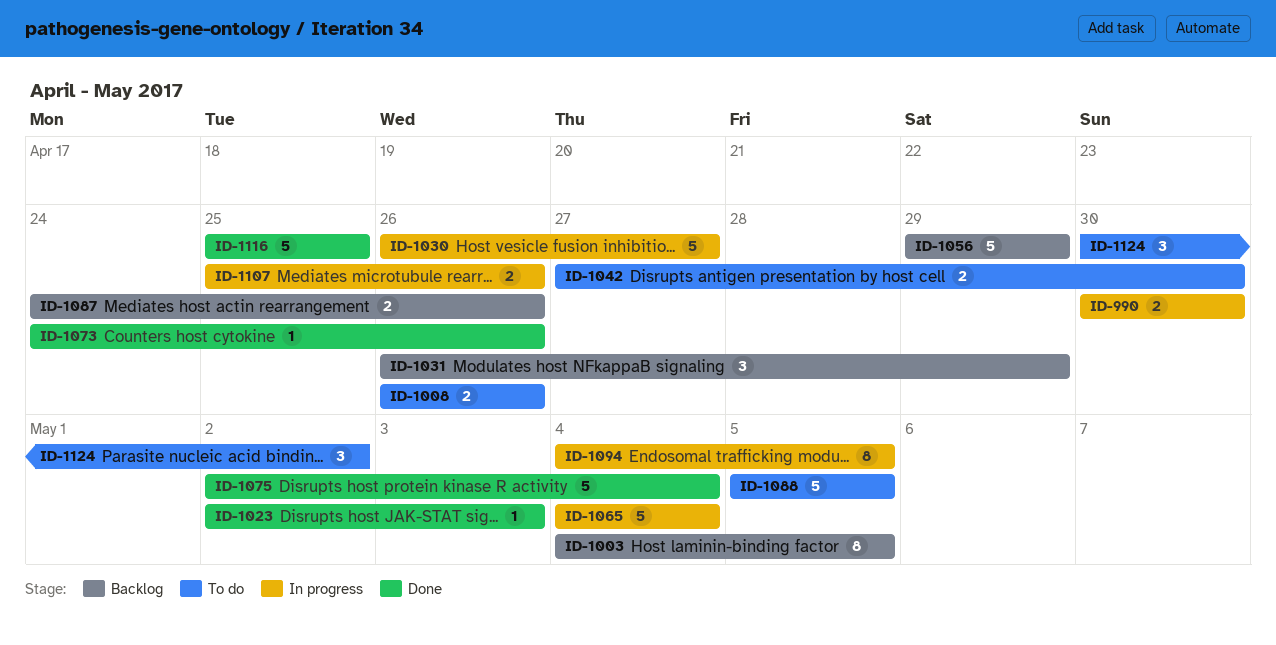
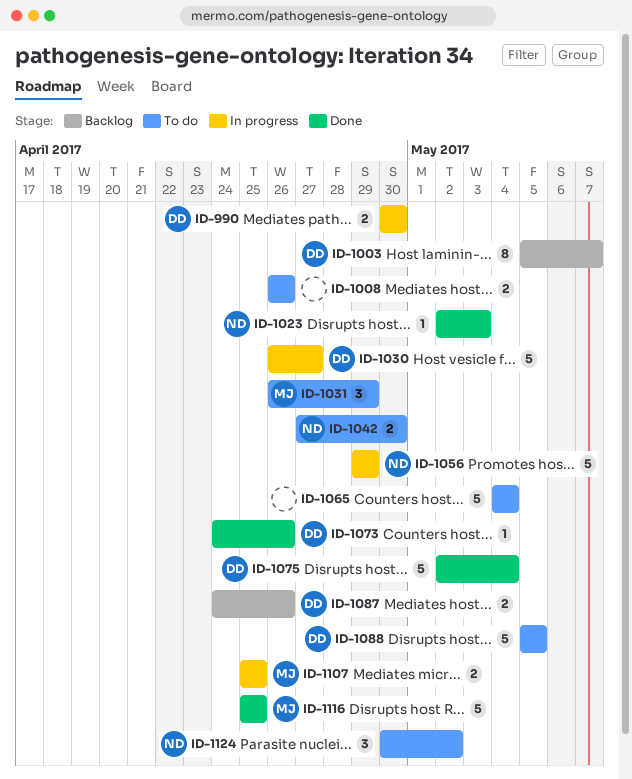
ID-1003, start: May 4 -> May 5
ID-1003, due: May 5 -> May 7
ID-1031, status: Backlog -> To do
ID-1056, status: Backlog -> In progress
ID-1065, status: In progress -> To do
ID-1094: present -> none
ID-1107, due: Apr 26 -> Apr 25

